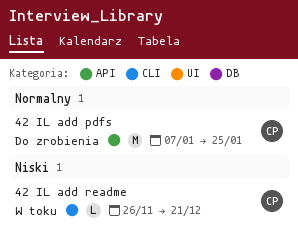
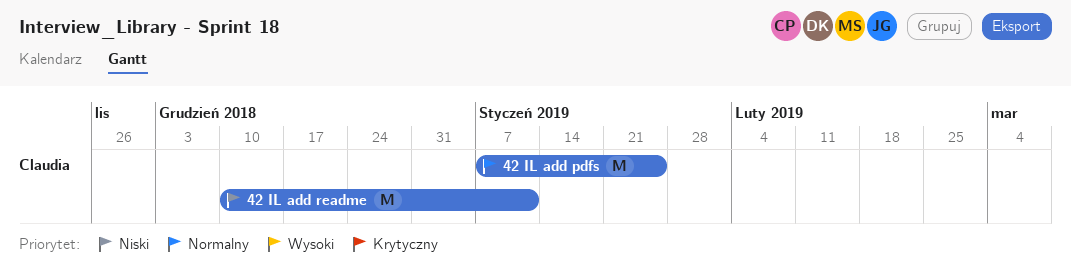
42 IL add readme, estimate: L -> M
42 IL add readme, start: Nov 26 -> Dec 10
42 IL add readme, due: Dec 21 -> Jan 11

